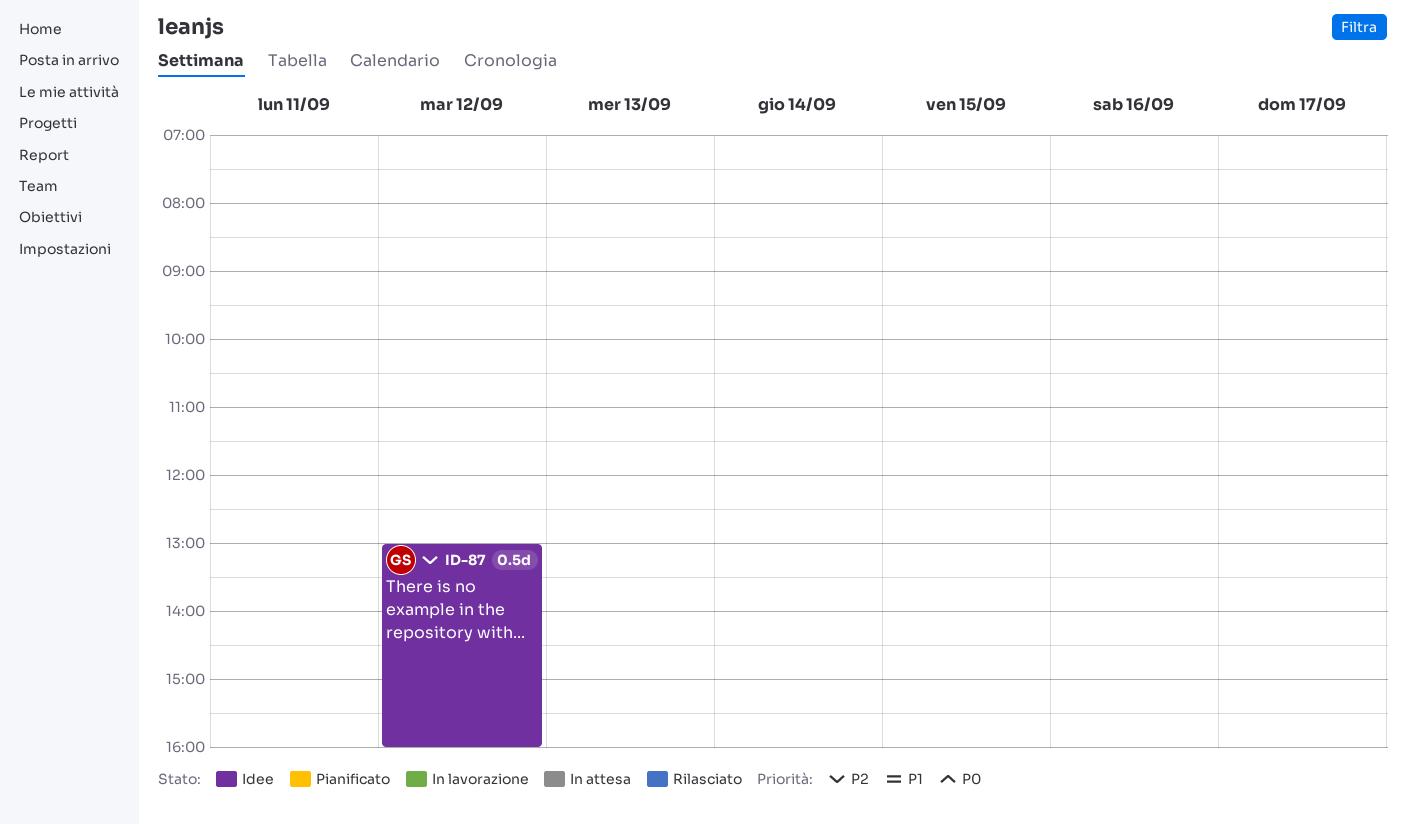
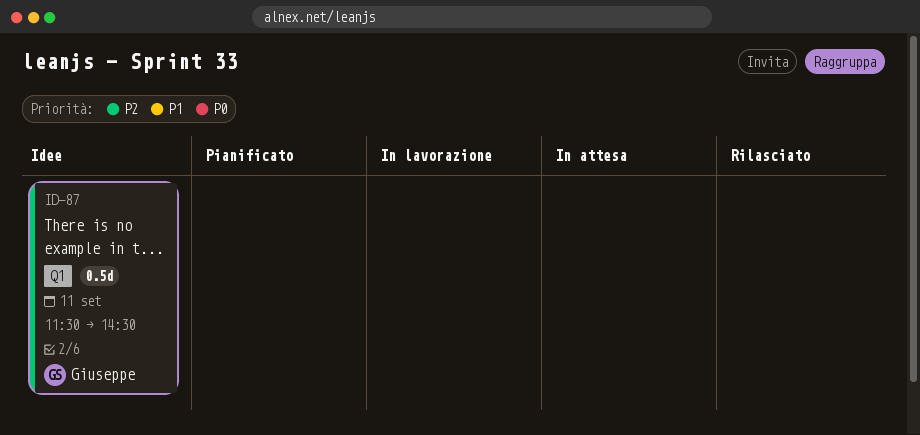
ID-87, day: Sep 12 -> Sep 11
ID-87, begins: 13:00 -> 11:30
ID-87, ends: 16:00 -> 14:30

